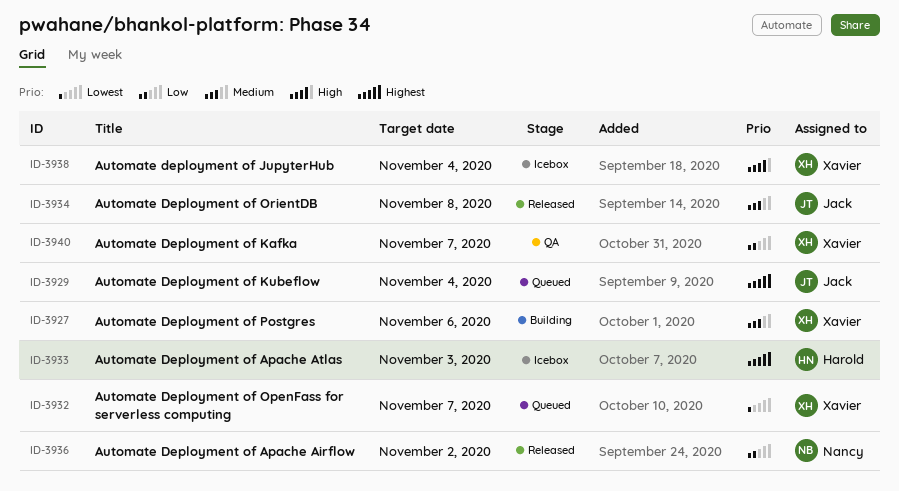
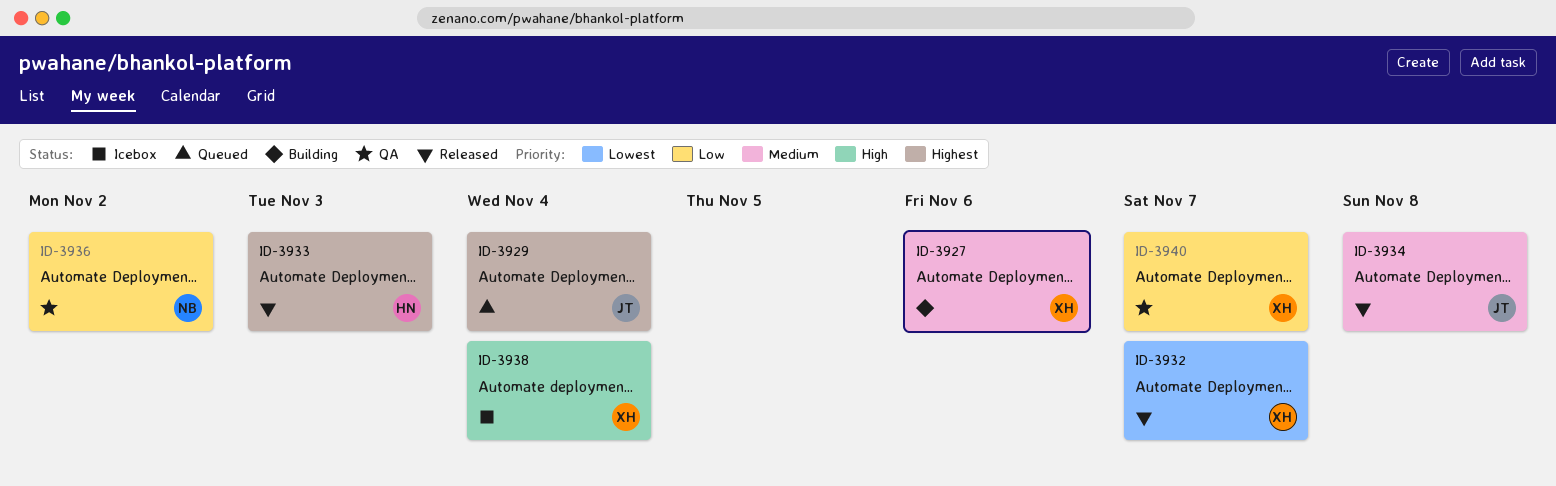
ID-3932, status: Queued -> Released
ID-3933, status: Icebox -> Released
ID-3936, status: Released -> QA

